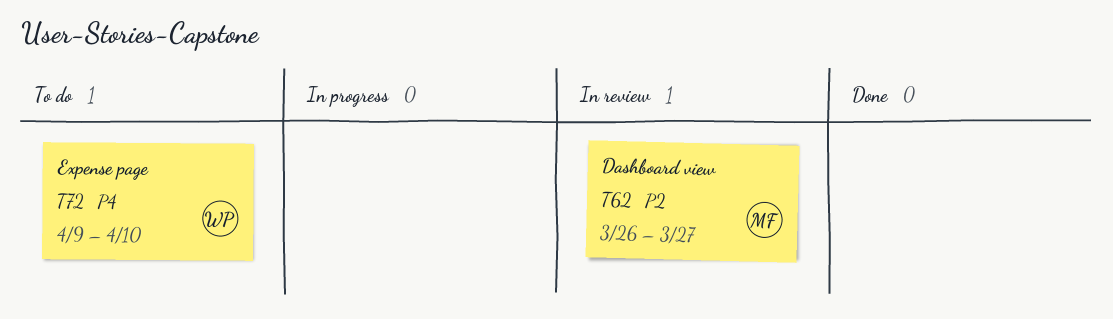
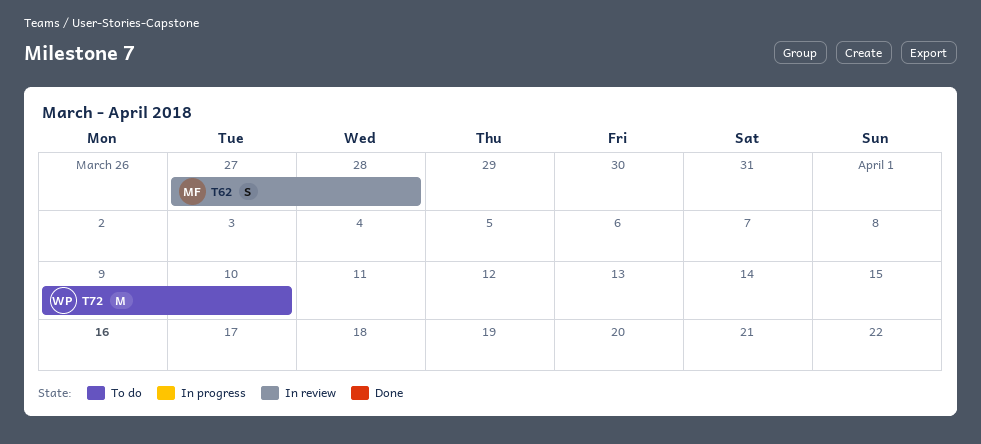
T62, start: Mar 26 -> Mar 27
T62, due: Mar 27 -> Mar 28

